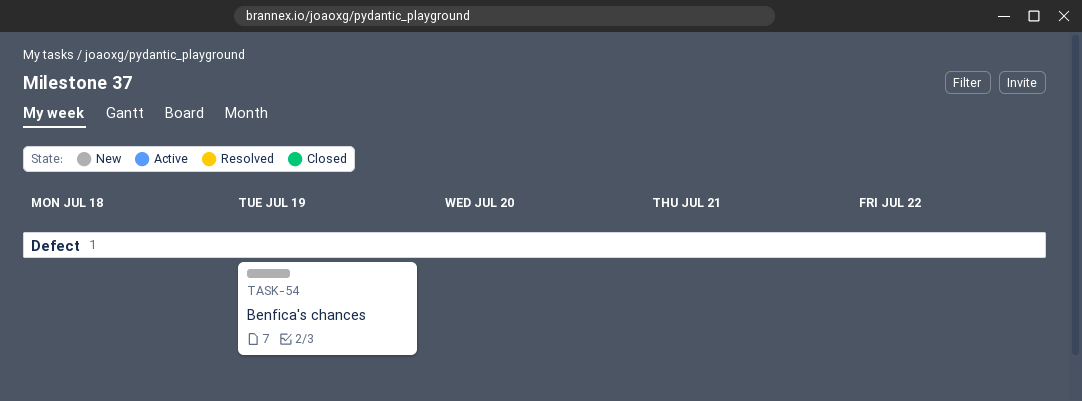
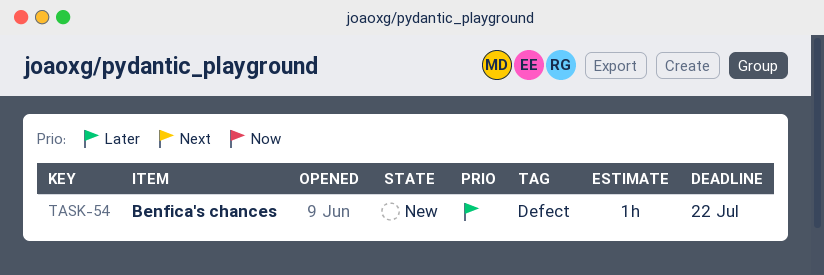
TASK-54, due: Jul 19 -> Jul 22

